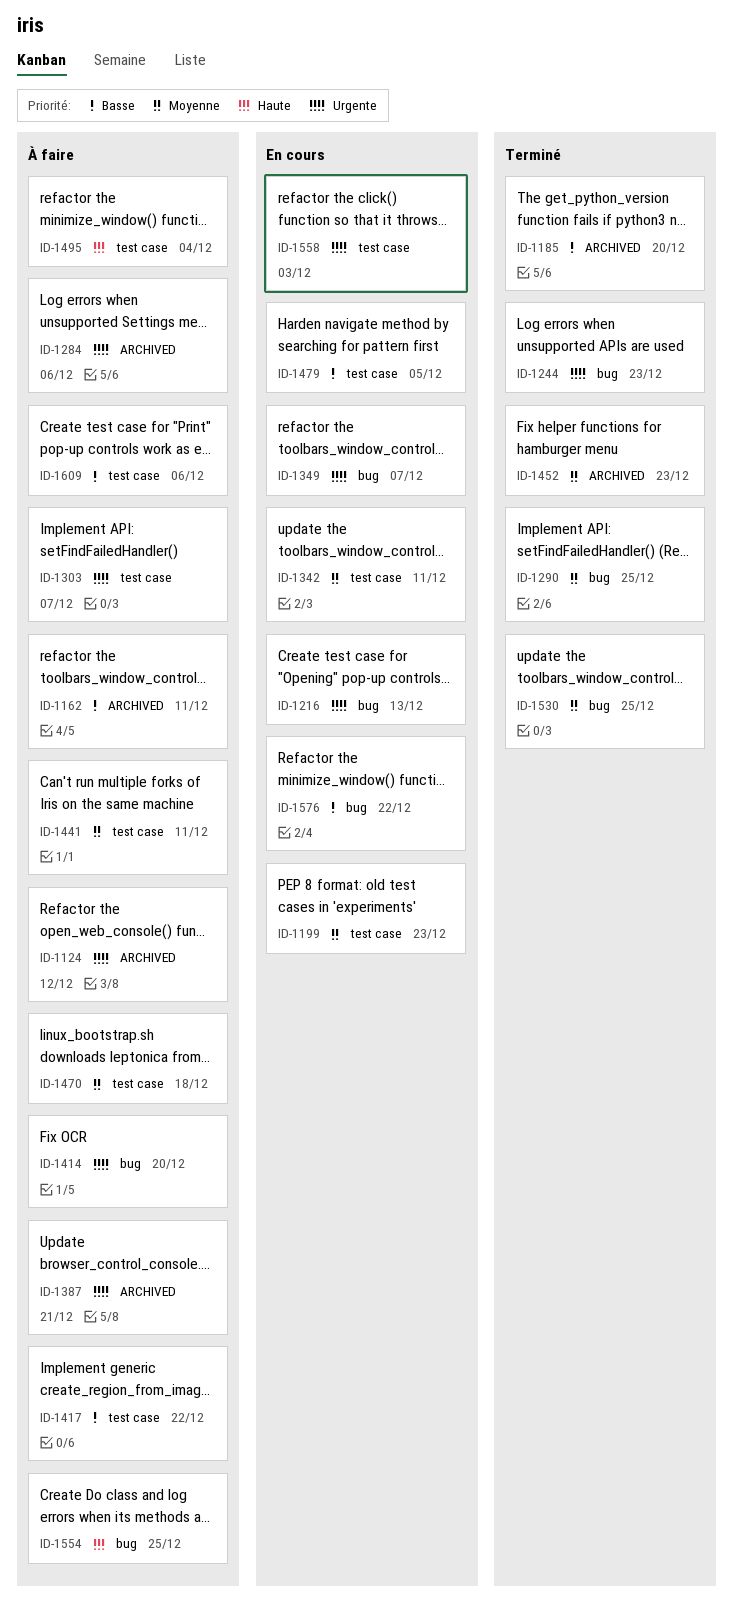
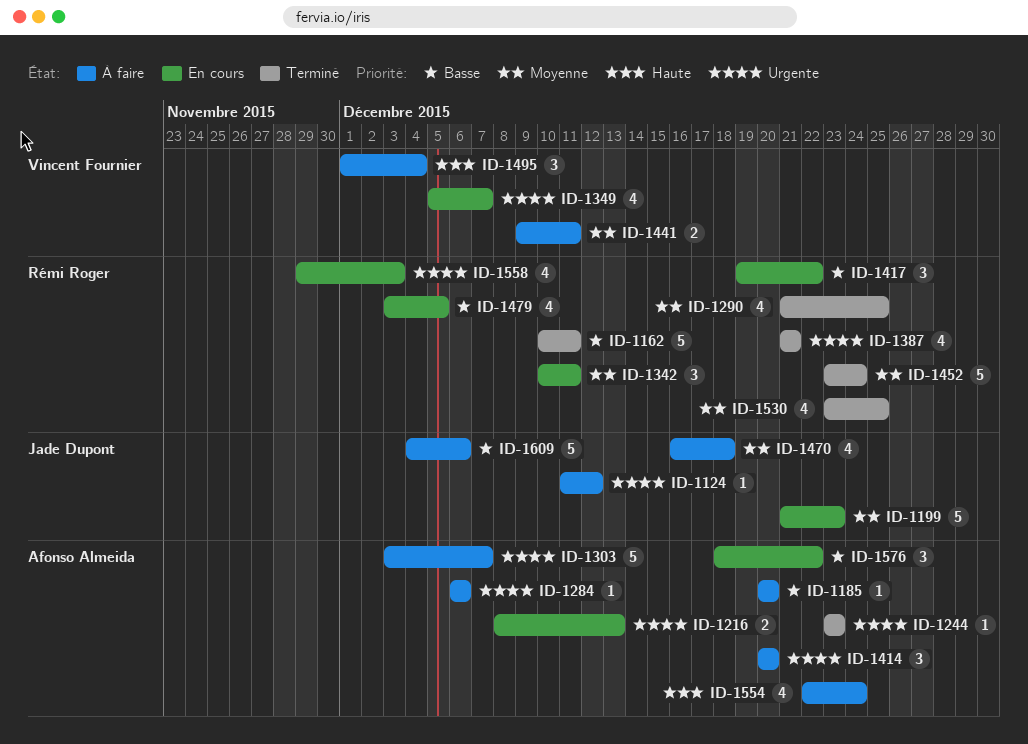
ID-1162, status: À faire -> Terminé
ID-1185, status: Terminé -> À faire
ID-1387, status: À faire -> Terminé
ID-1417, status: À faire -> En cours
ID-1452, due: Dec 23 -> Dec 24
ID-1554, due: Dec 25 -> Dec 24

